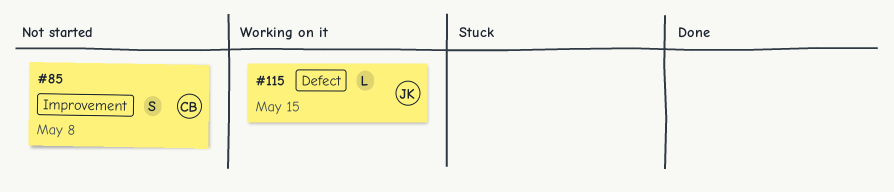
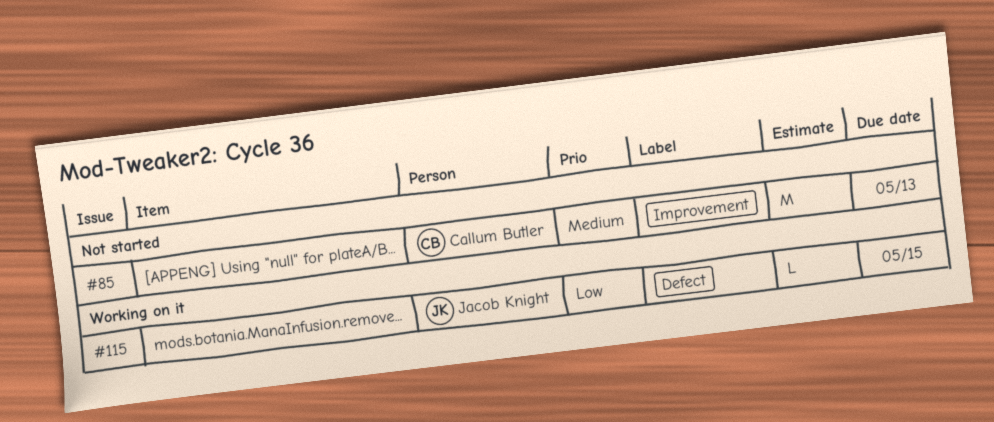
#85, estimate: S -> M
#85, due: May 8 -> May 13

